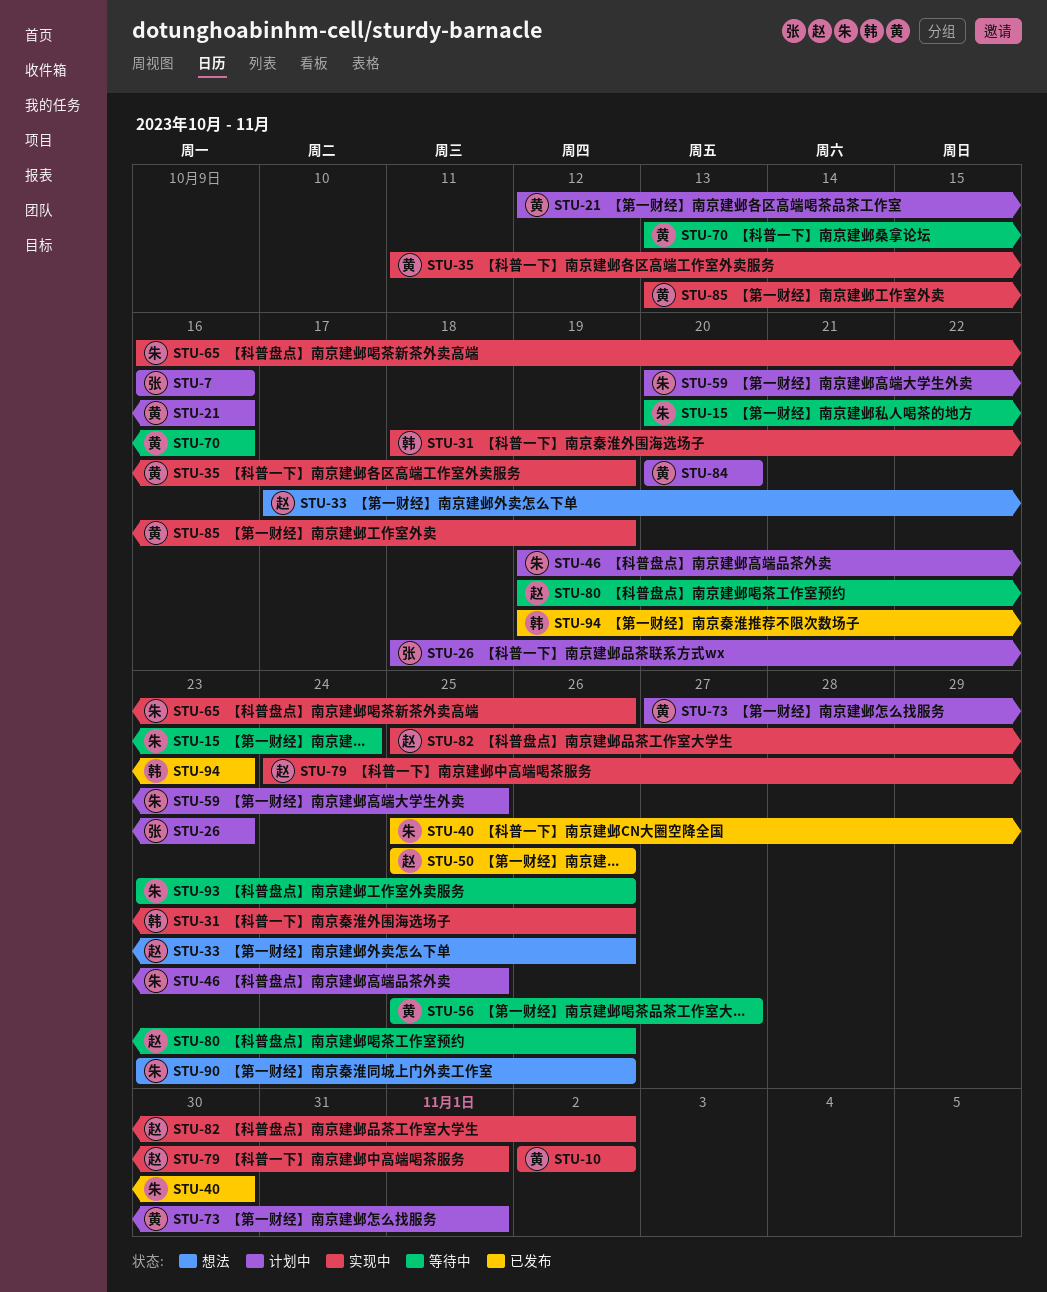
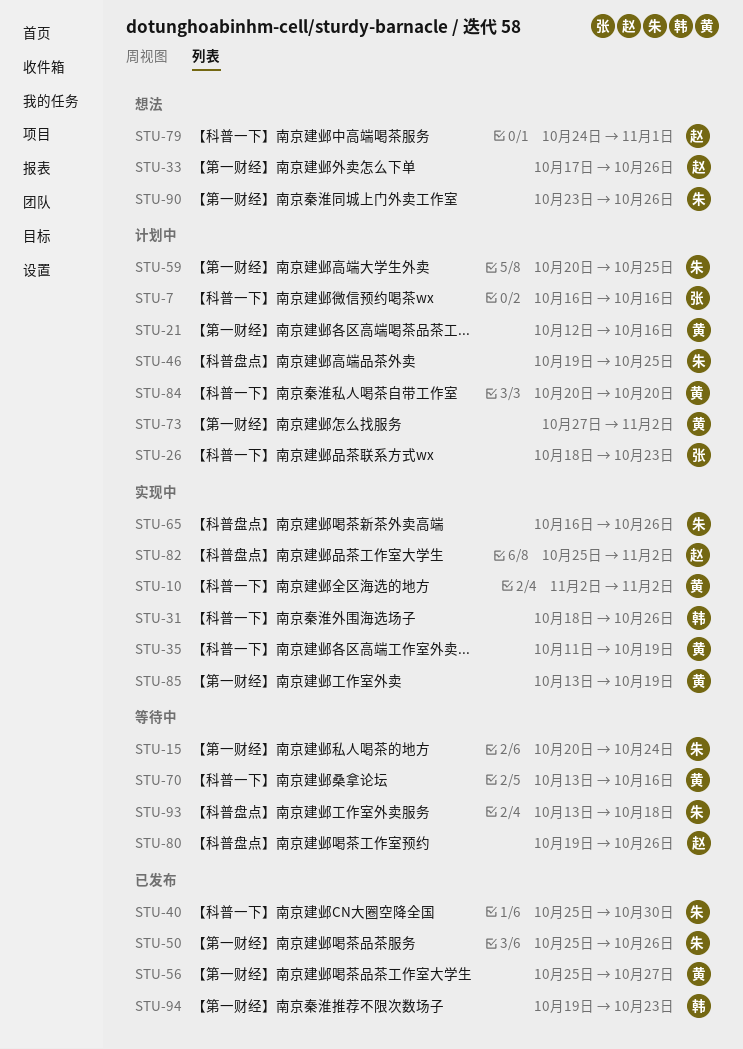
STU-50, owner: 赵 -> 朱
STU-56, status: 等待中 -> 已发布
STU-73, due: Nov 1 -> Nov 2
STU-79, status: 实现中 -> 想法
STU-93, start: Oct 23 -> Oct 13
STU-93, due: Oct 26 -> Oct 18

